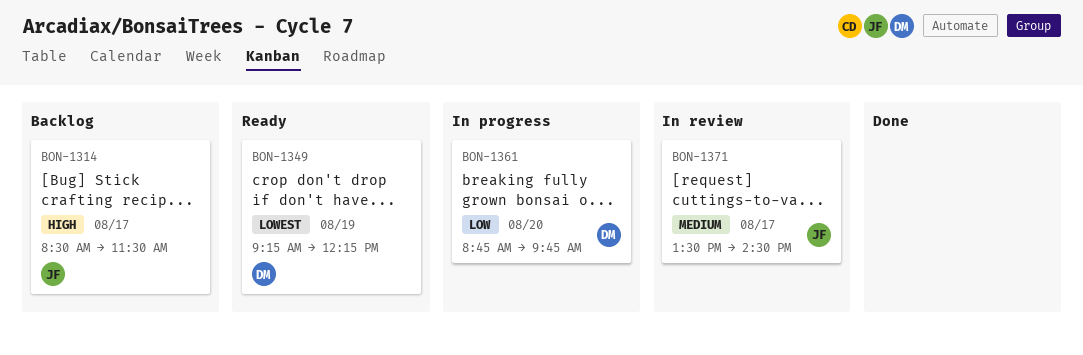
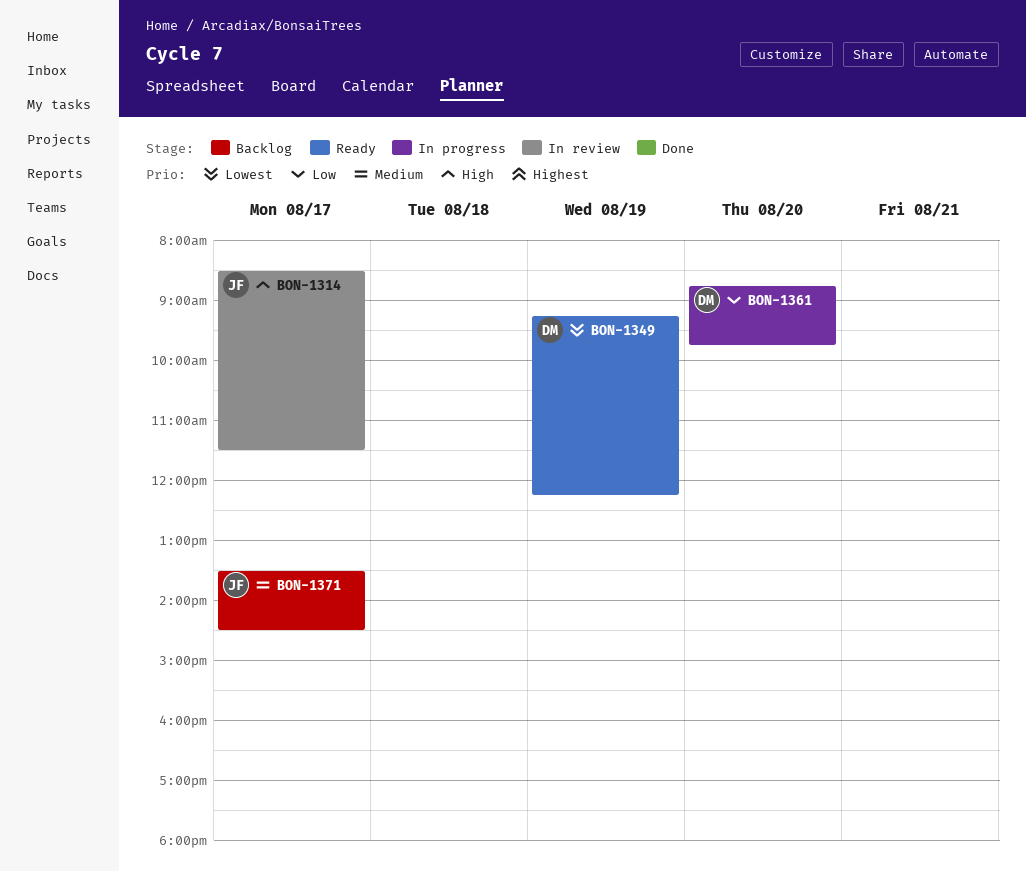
BON-1314, status: Backlog -> In review
BON-1371, status: In review -> Backlog

